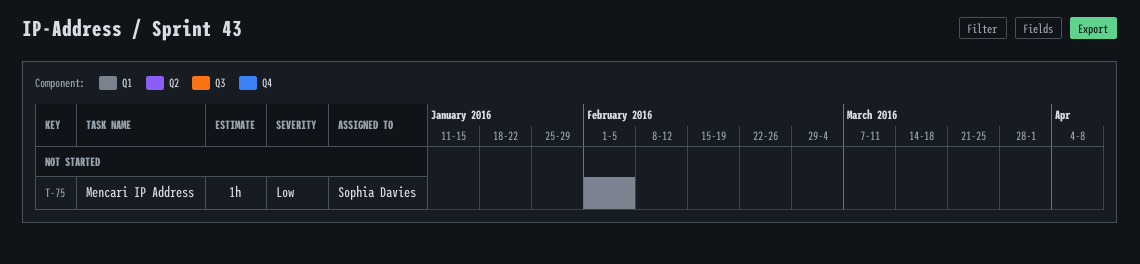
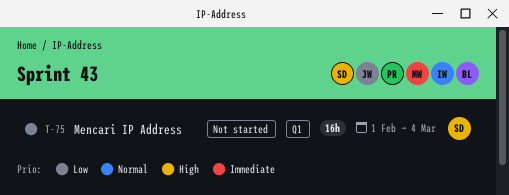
T-75, estimate: 1h -> 16h
T-75, due: Feb 5 -> Mar 4

